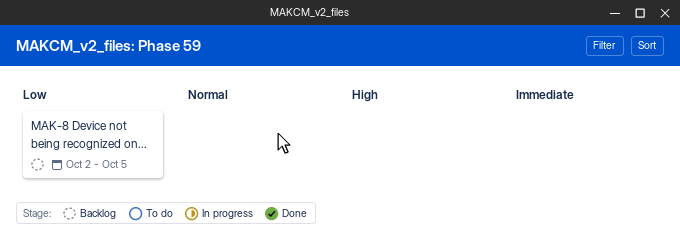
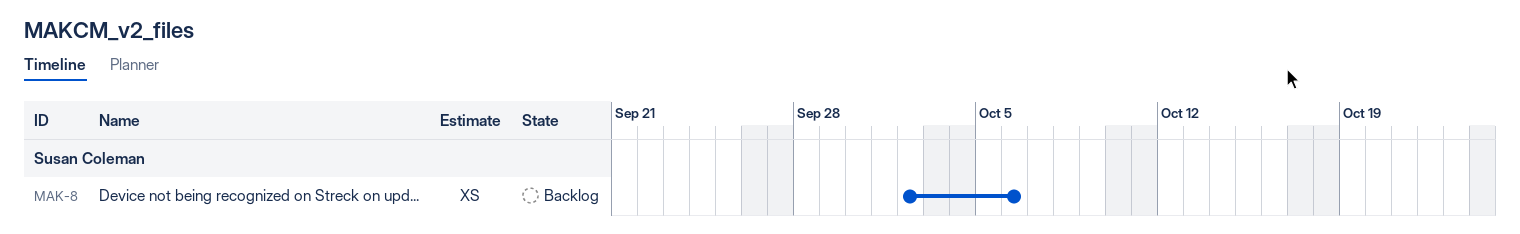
MAK-8, due: Oct 5 -> Oct 6

